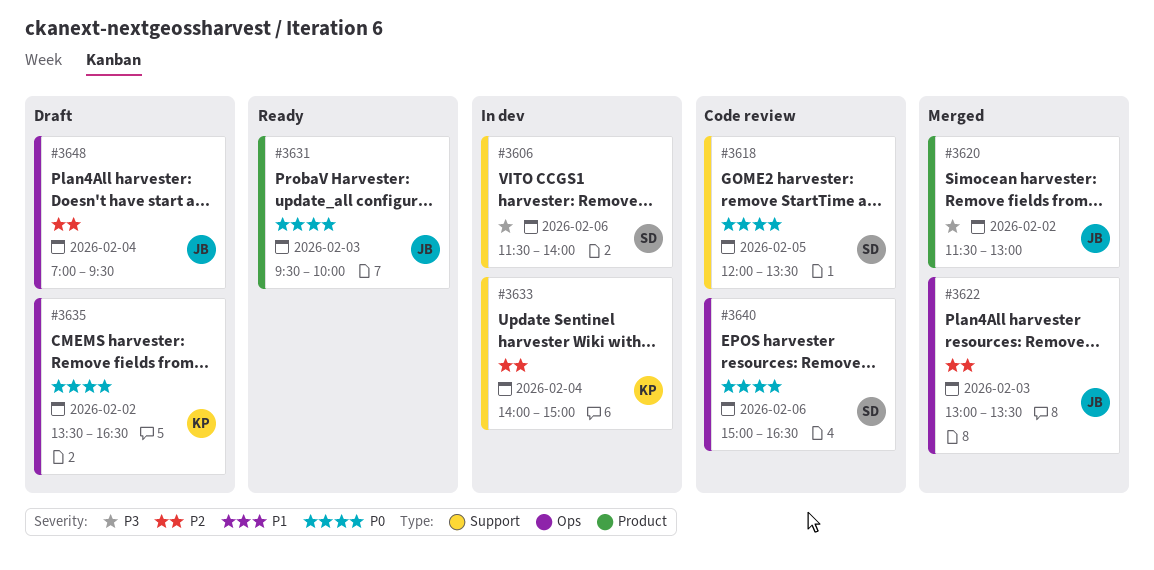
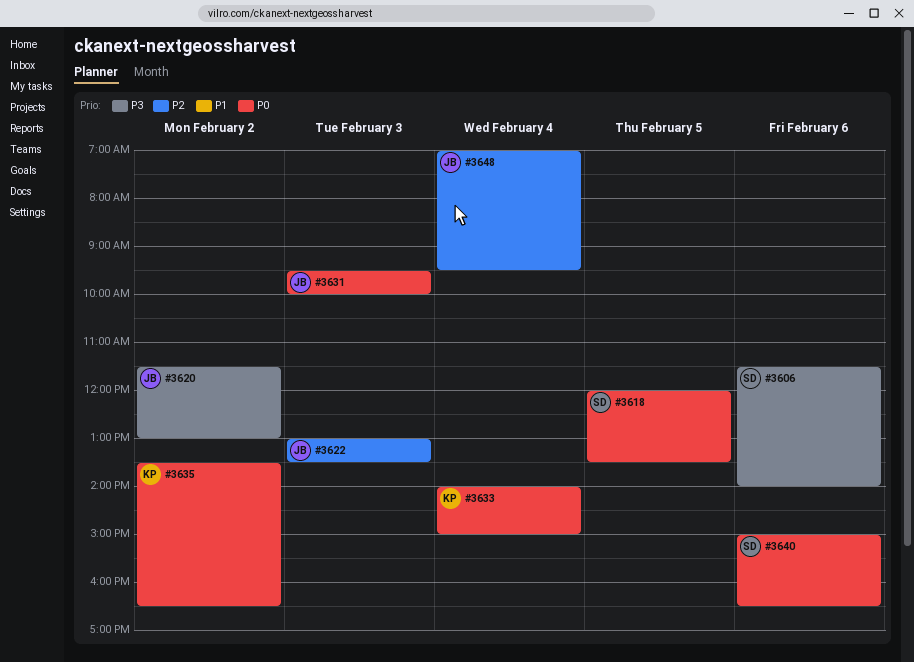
#3633, priority: P2 -> P0

